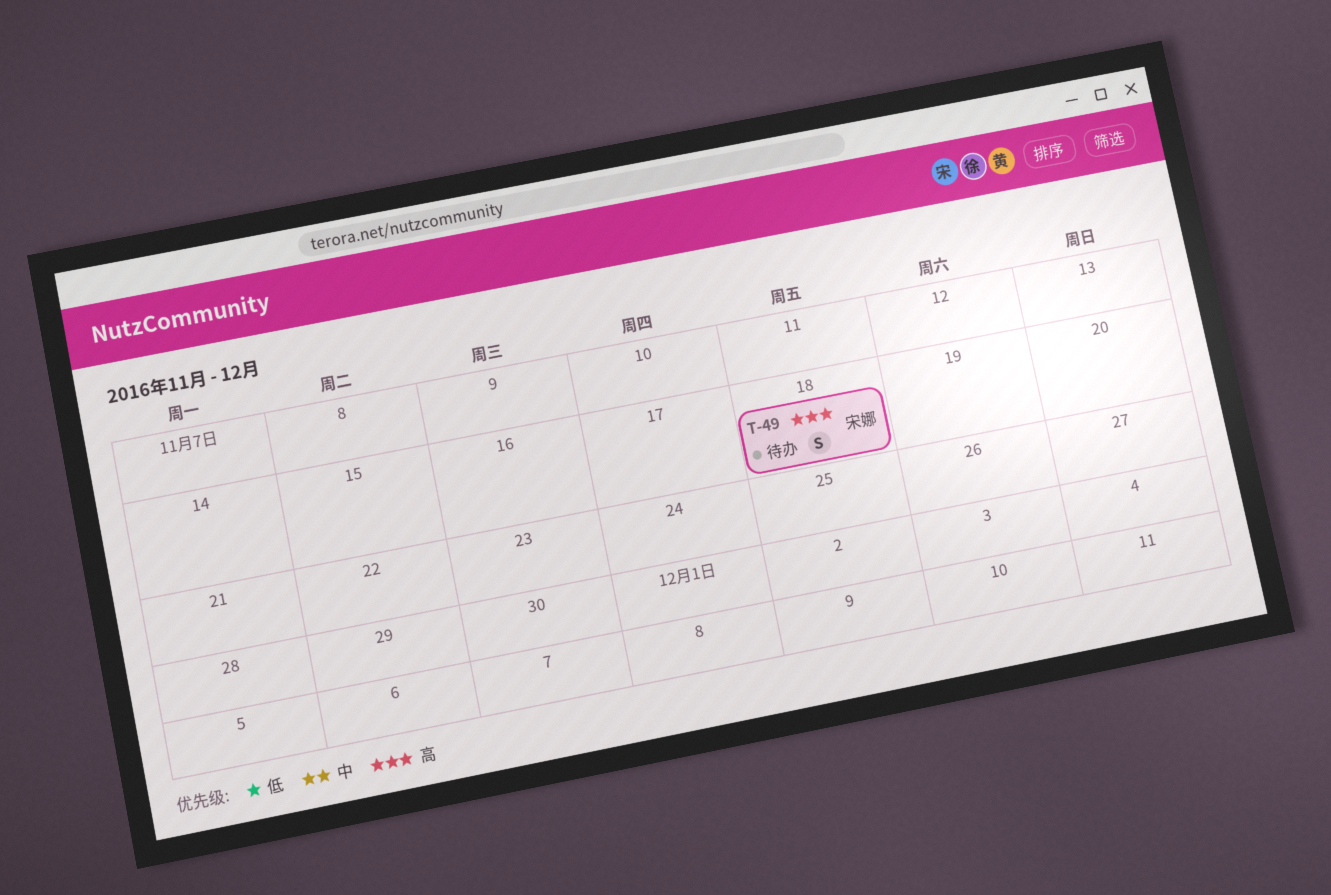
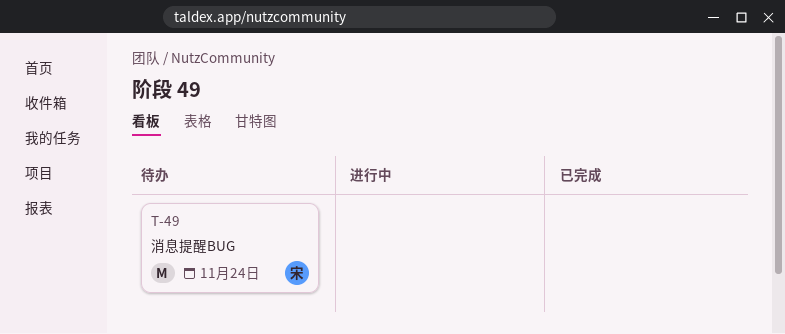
T-49, estimate: S -> M
T-49, due: Nov 18 -> Nov 24

